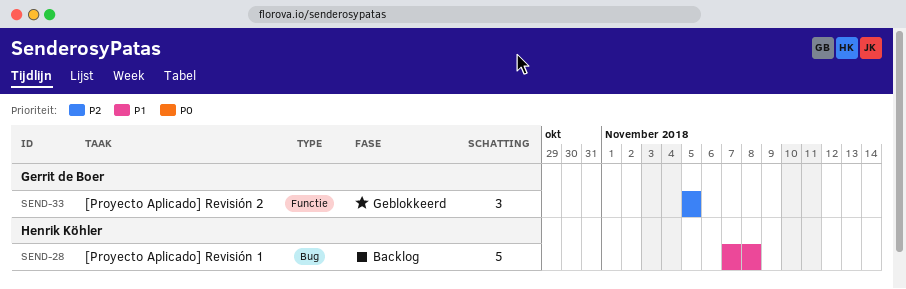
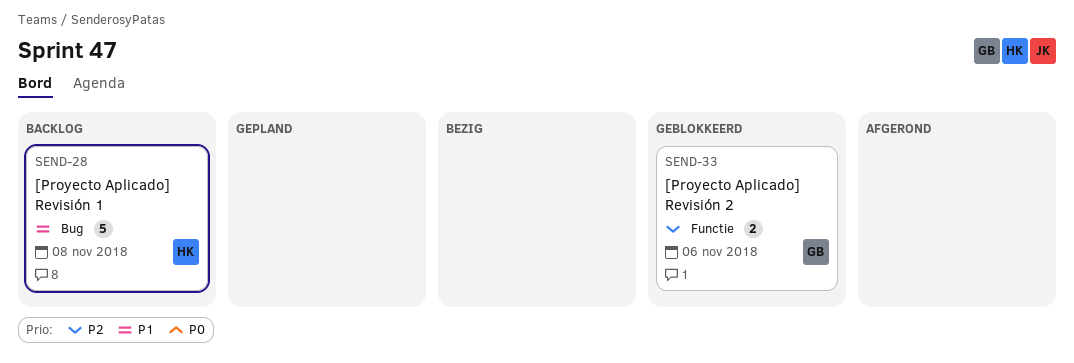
SEND-33, estimate: 3 -> 2
SEND-33, due: Nov 5 -> Nov 6

